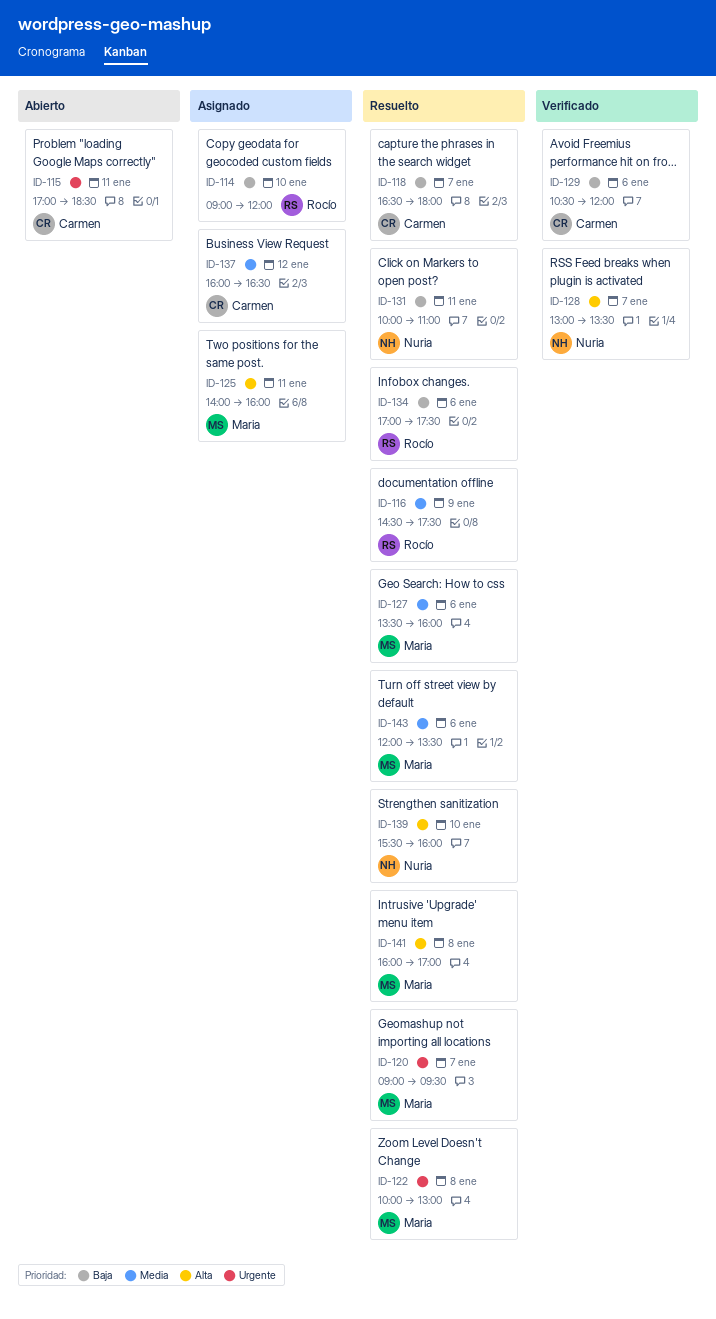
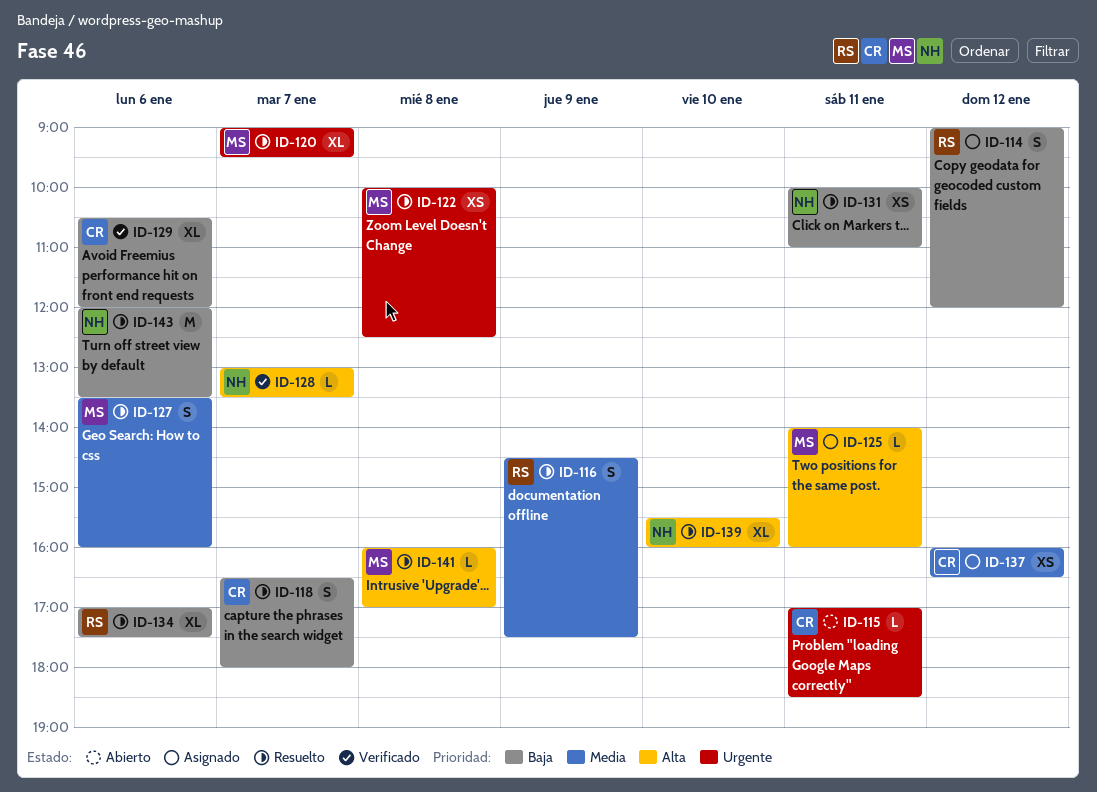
ID-114, day: Jan 10 -> Jan 12
ID-122, ends: 13:00 -> 12:30
ID-143, owner: Maria -> Nuria
ID-143, priority: Media -> Baja

